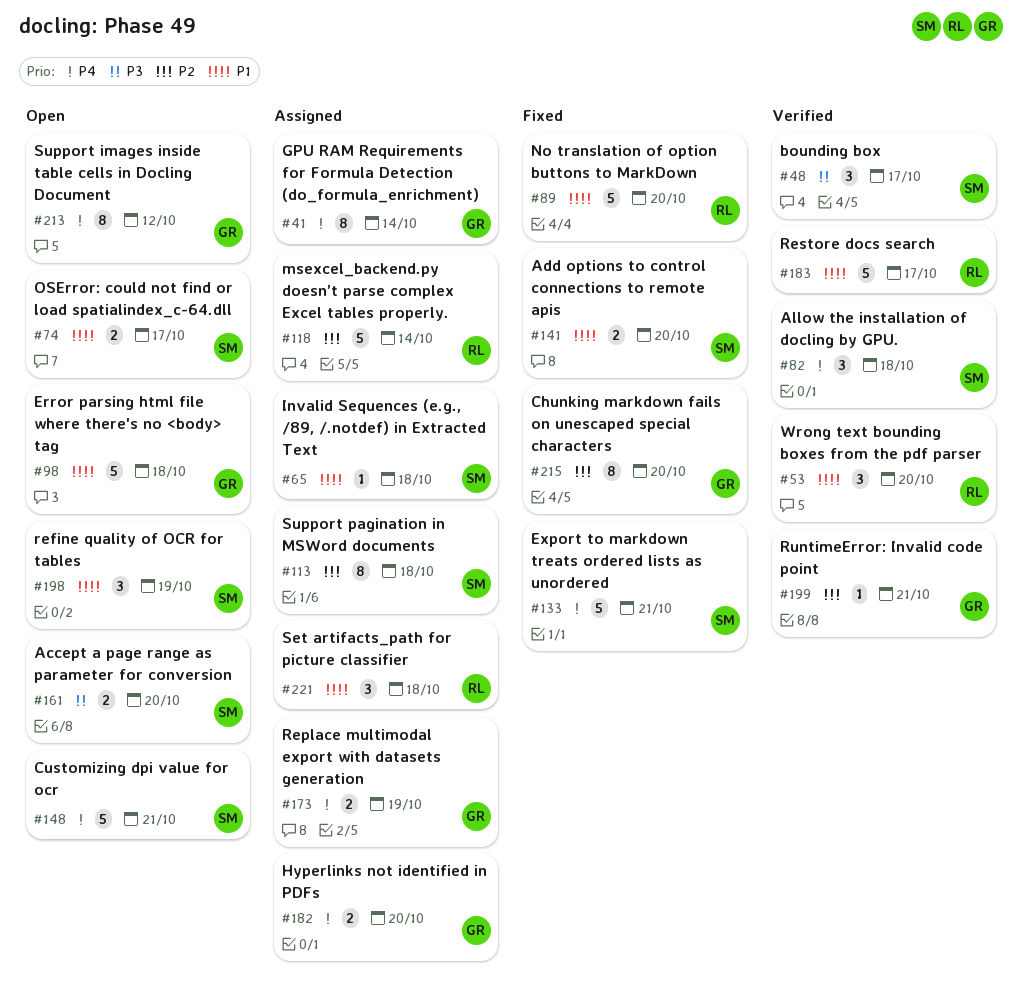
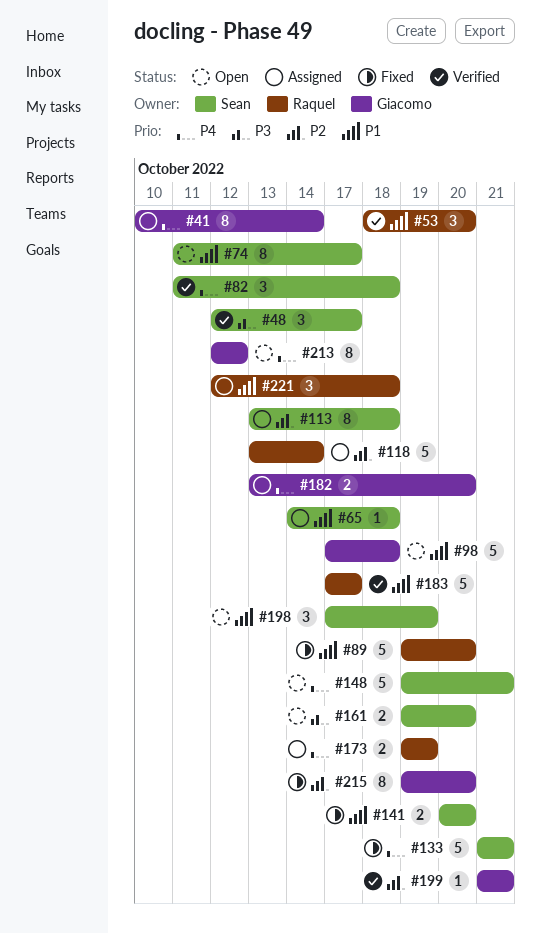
#74, estimate: 2 -> 8
#173, owner: Giacomo -> Raquel

